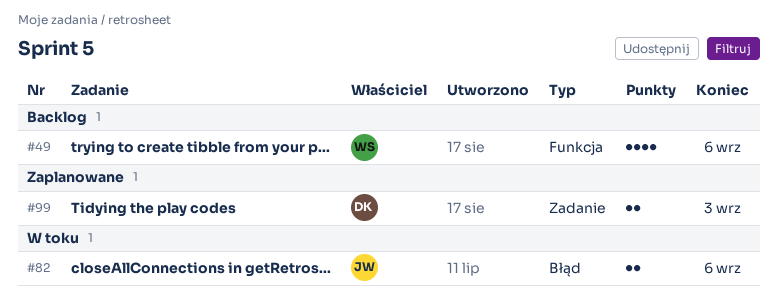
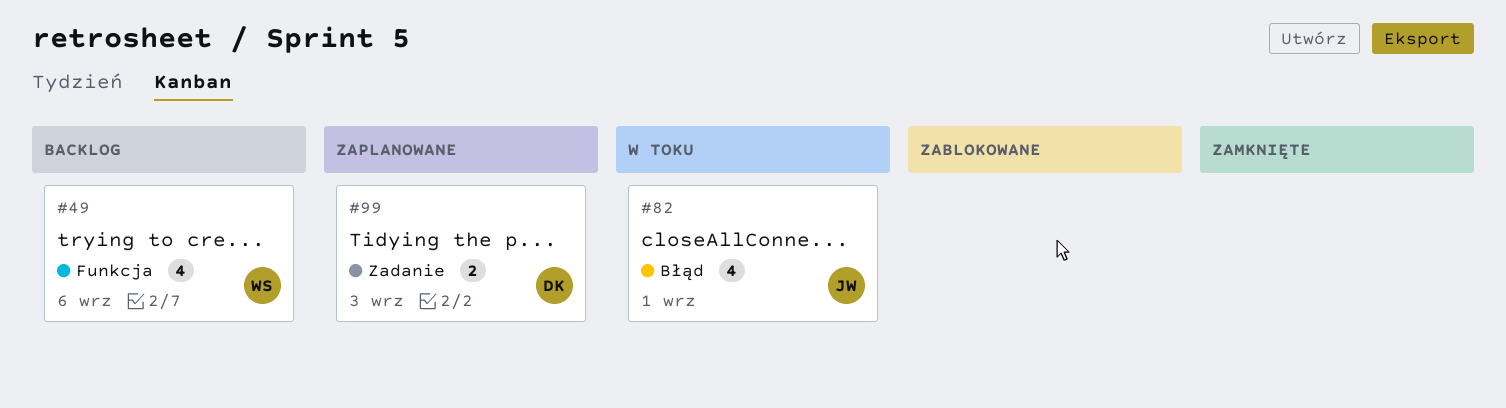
#82, estimate: 2 -> 4
#82, due: Sep 6 -> Sep 1

